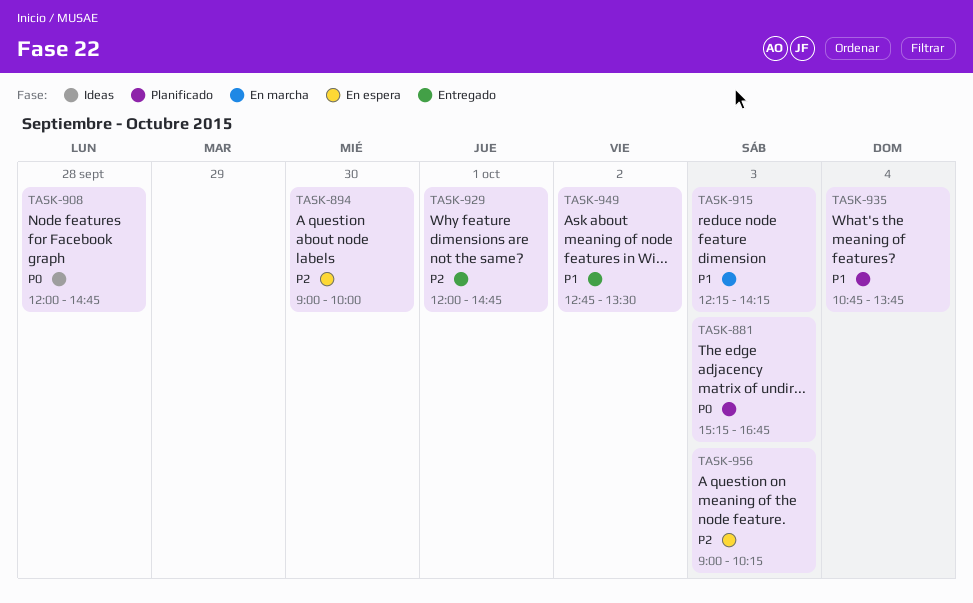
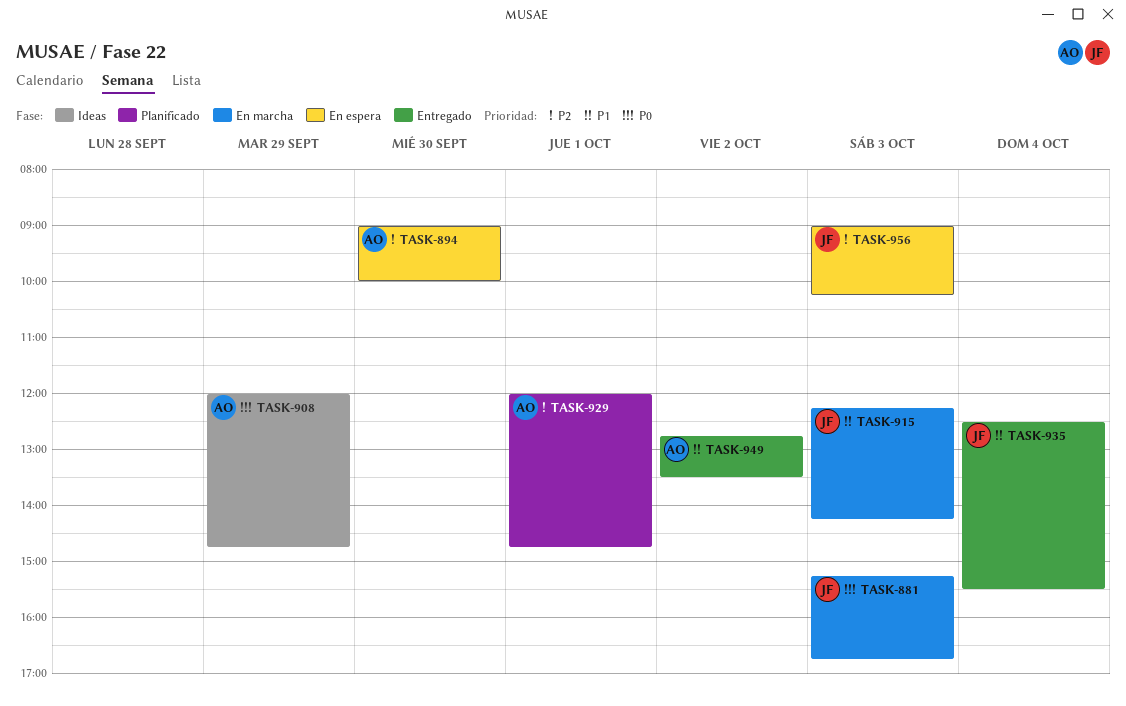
TASK-881, status: Planificado -> En marcha
TASK-908, day: Sep 28 -> Sep 29
TASK-929, status: Entregado -> Planificado
TASK-935, status: Planificado -> Entregado
TASK-935, begins: 10:45 -> 12:30
TASK-935, ends: 13:45 -> 15:30

